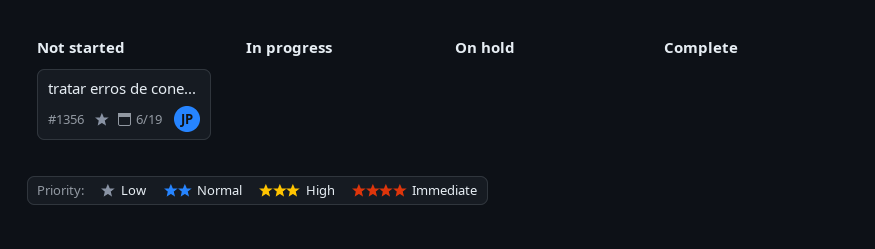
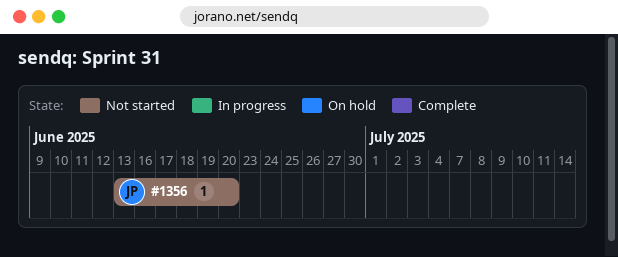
#1356, due: Jun 19 -> Jun 20

